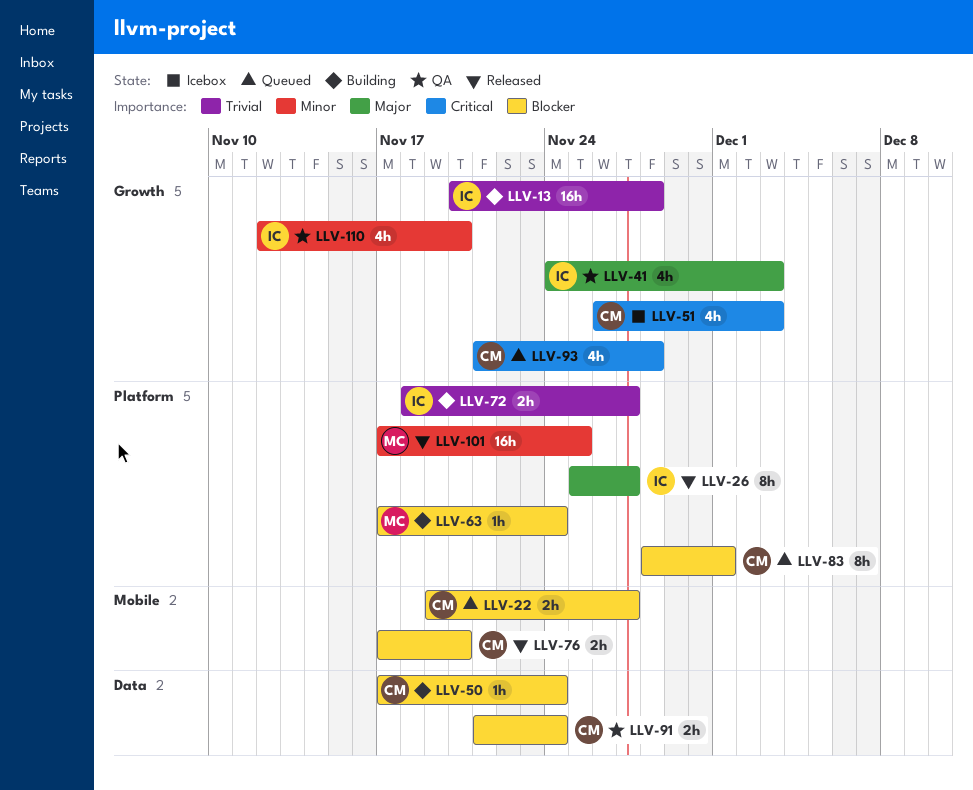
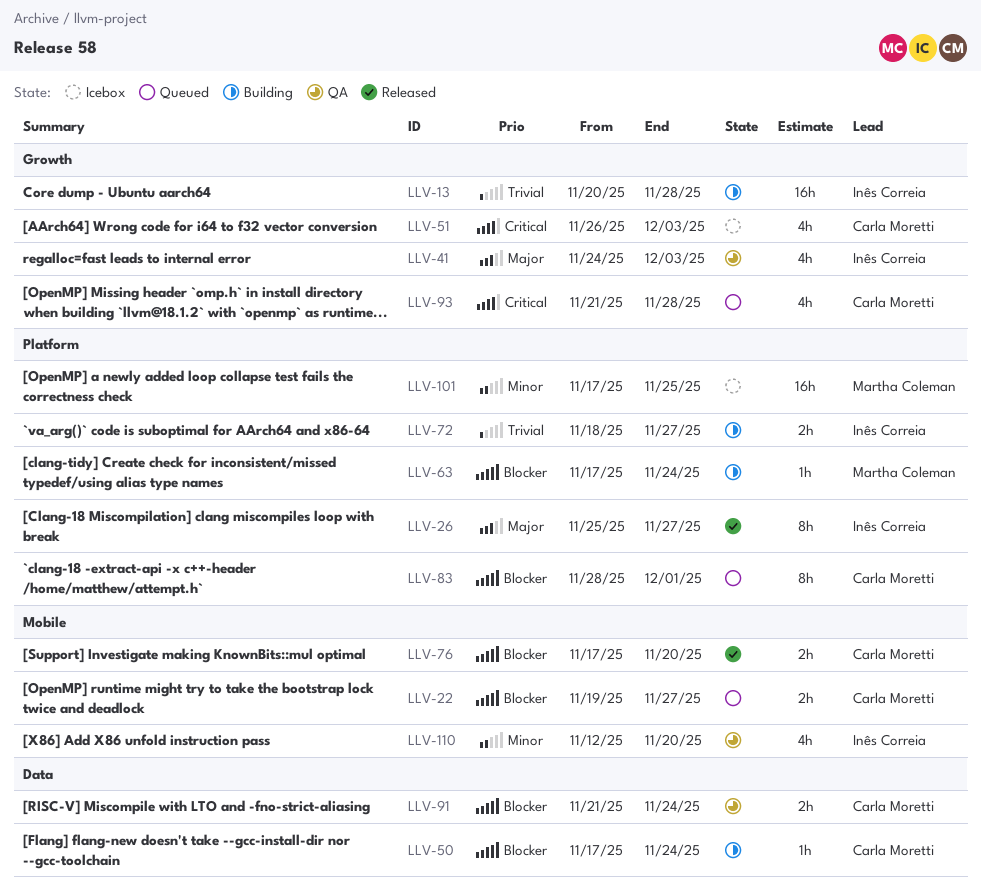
LLV-101, status: Released -> Icebox
LLV-110, label: Growth -> Mobile

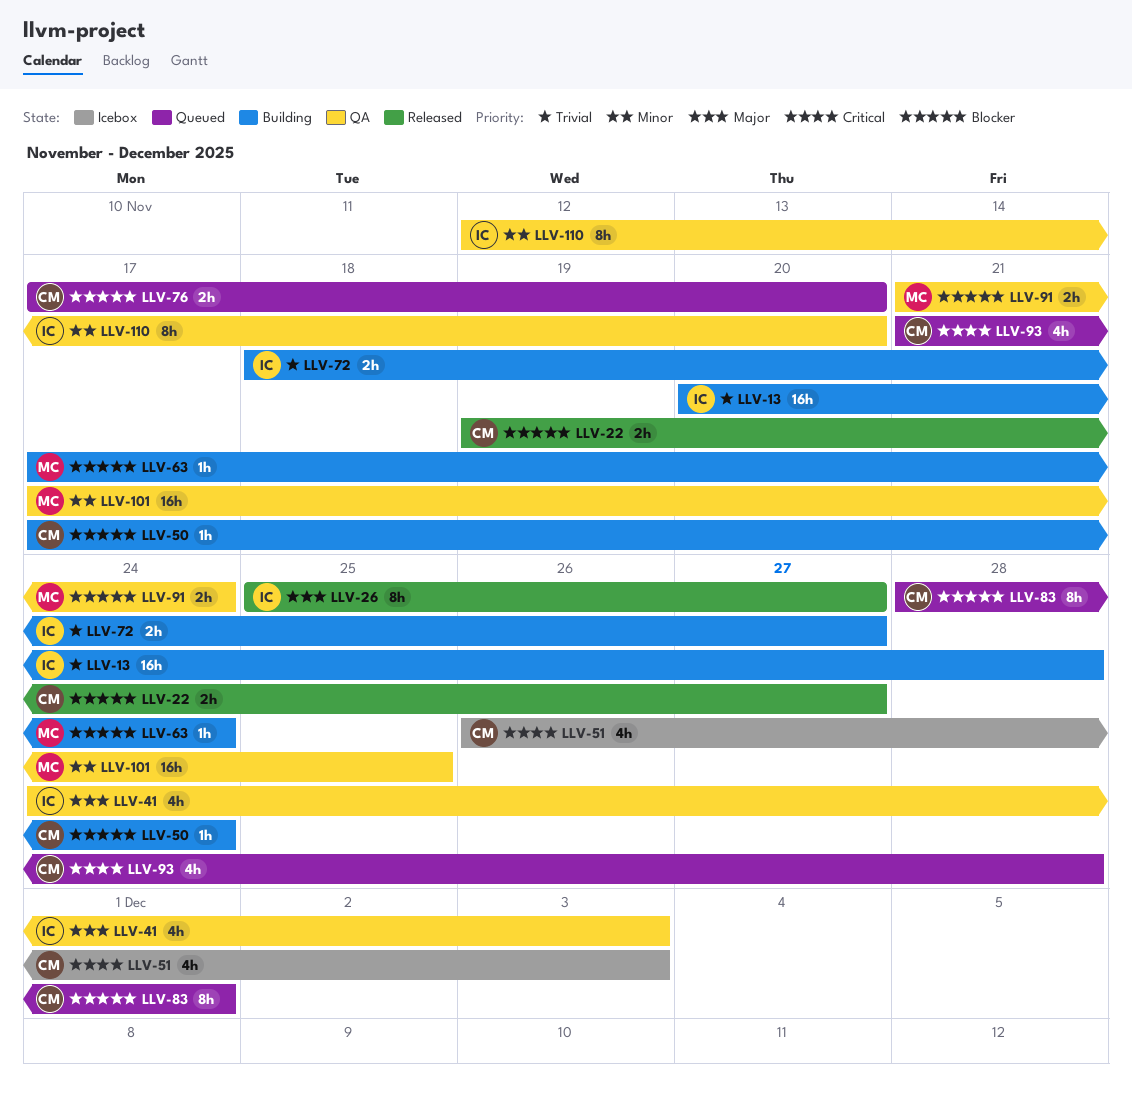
LLV-22, status: Queued -> Released
LLV-76, status: Released -> Queued
LLV-91, owner: Carla Moretti -> Martha Coleman
LLV-101, status: Icebox -> QA
LLV-110, estimate: 4h -> 8h

